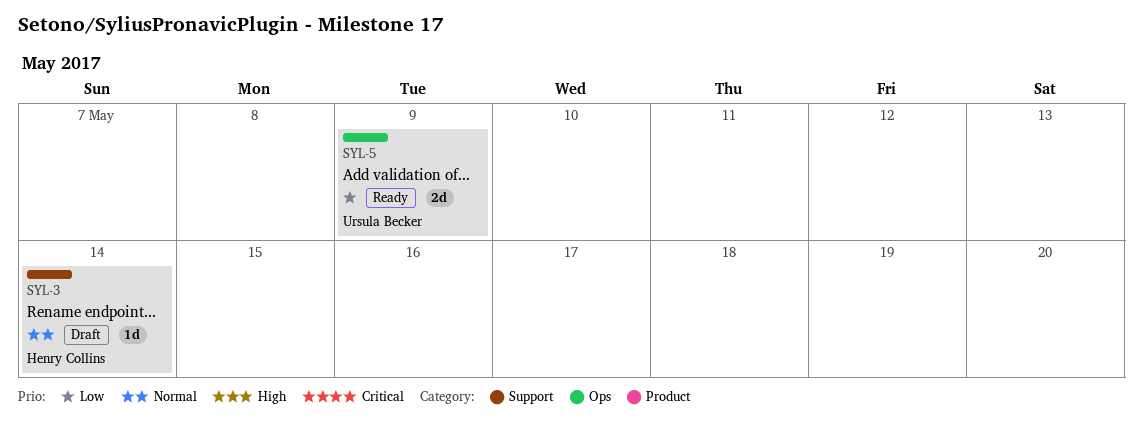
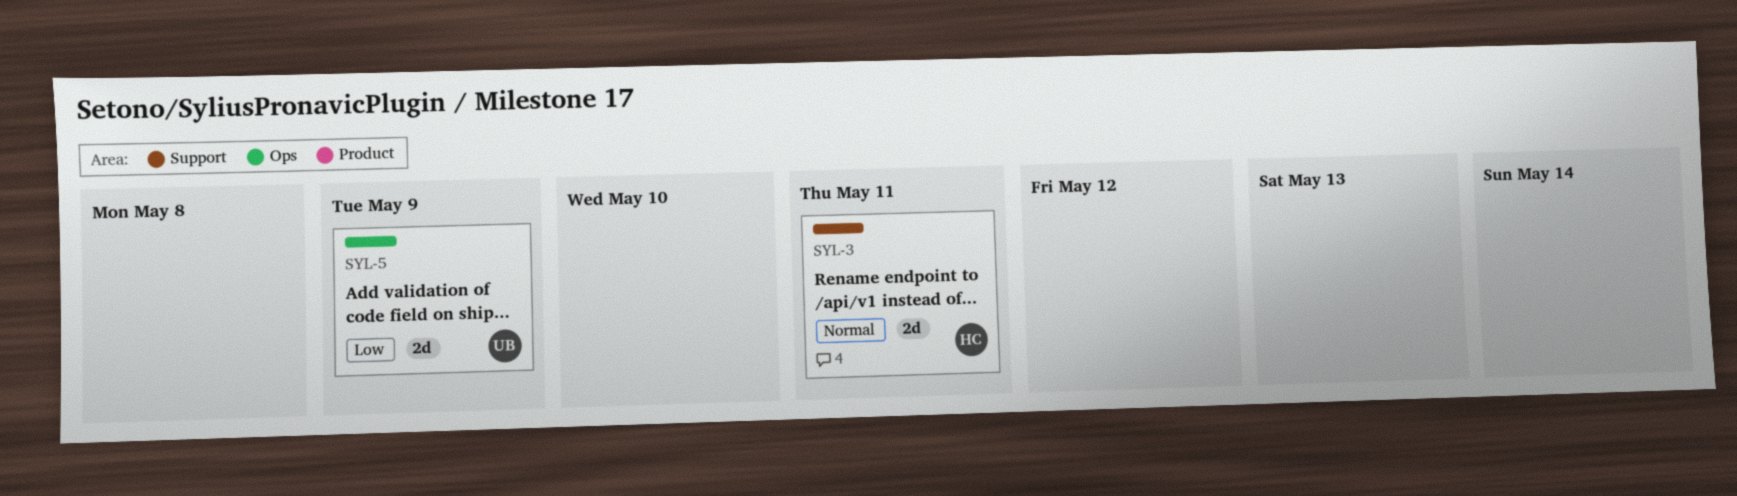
SYL-3, estimate: 1d -> 2d
SYL-3, due: May 14 -> May 11

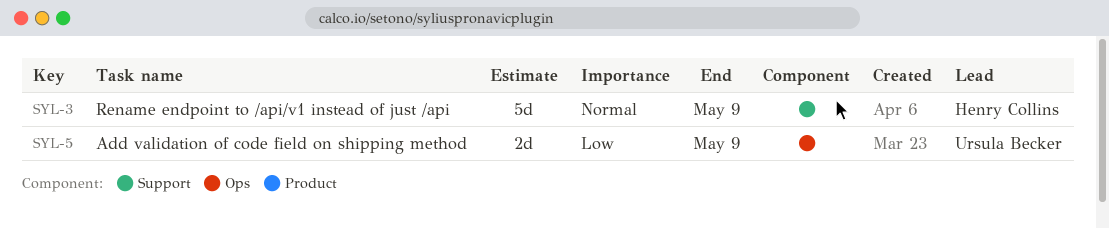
SYL-3, estimate: 2d -> 5d
SYL-3, due: May 11 -> May 9

